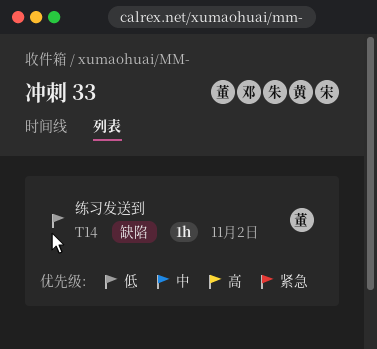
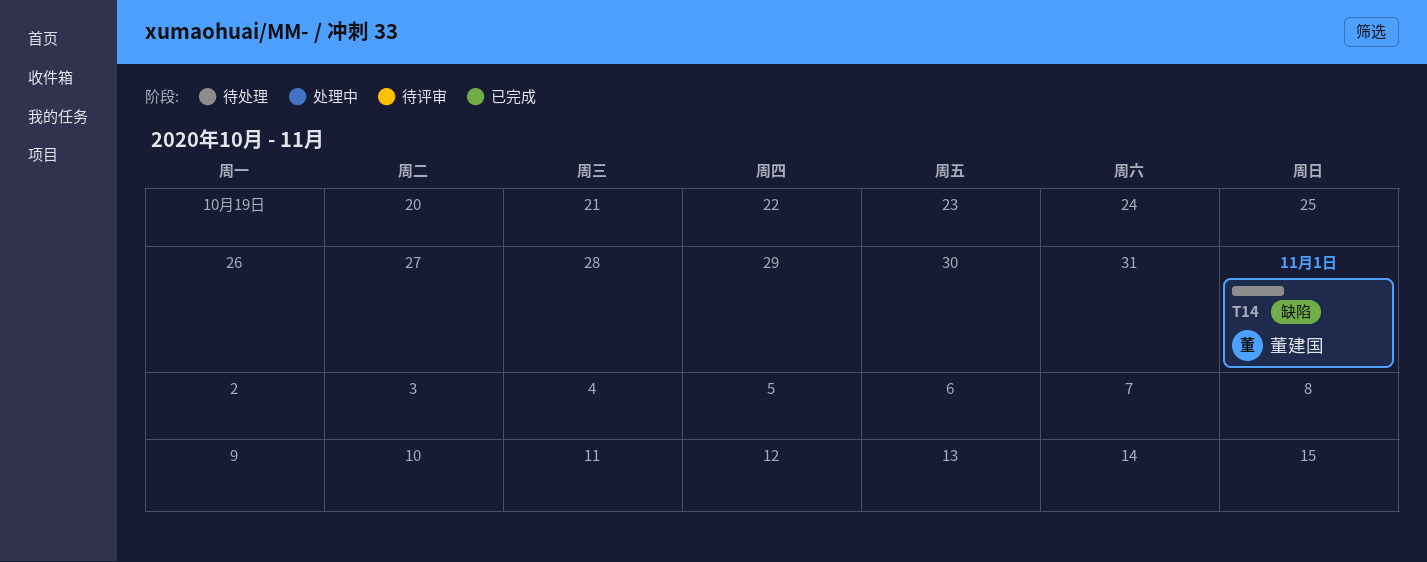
T14, due: Nov 2 -> Nov 1

